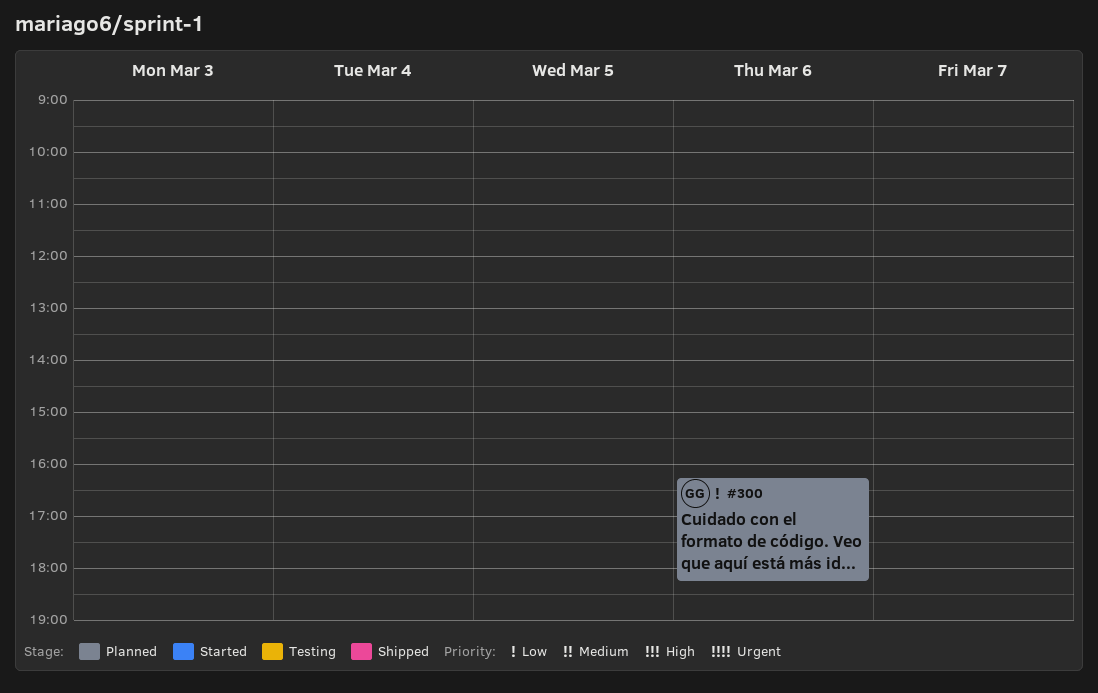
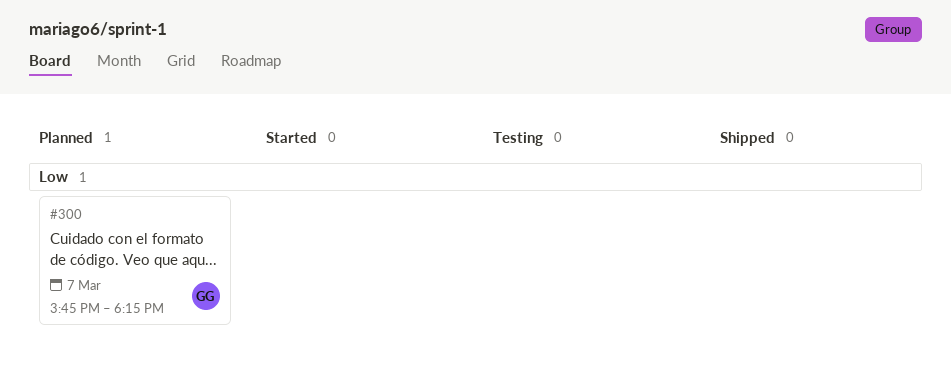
#300, day: Mar 6 -> Mar 7
#300, begins: 16:15 -> 15:45

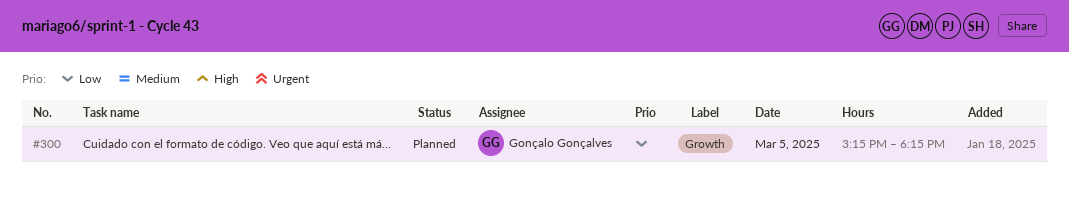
#300, day: Mar 7 -> Mar 5
#300, begins: 15:45 -> 15:15

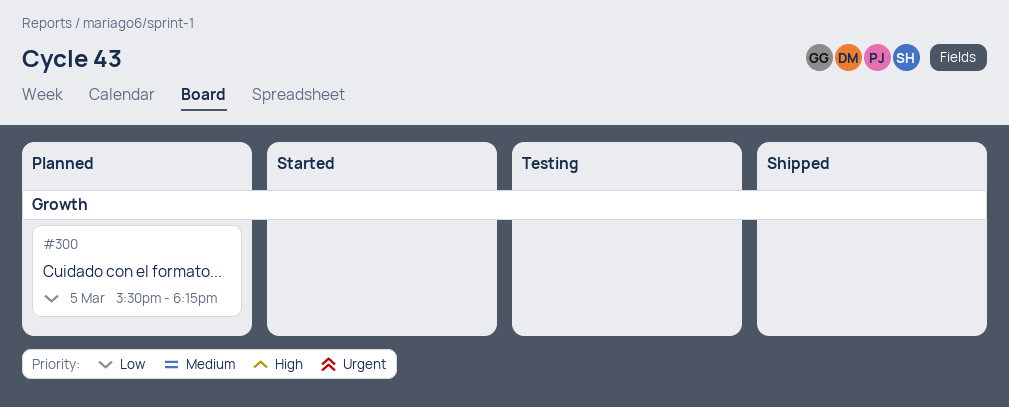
#300, begins: 15:15 -> 15:30

